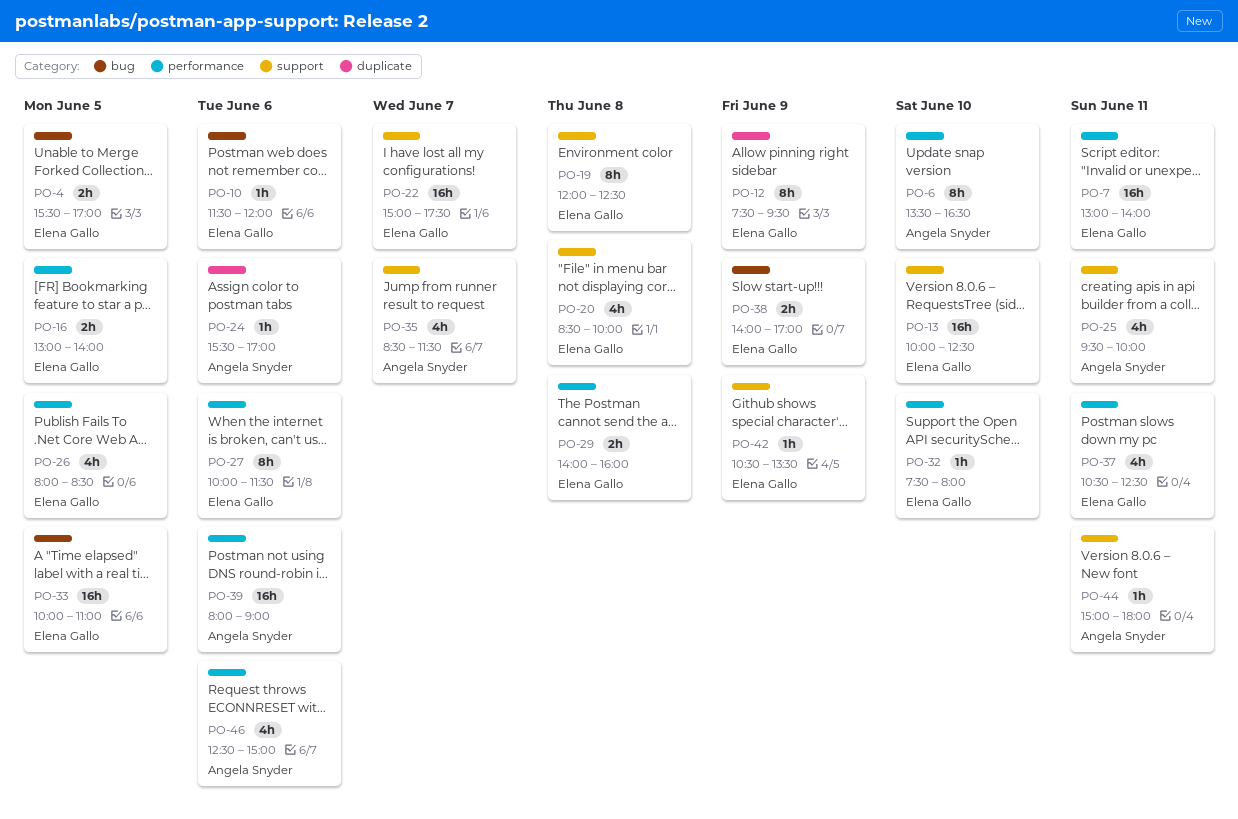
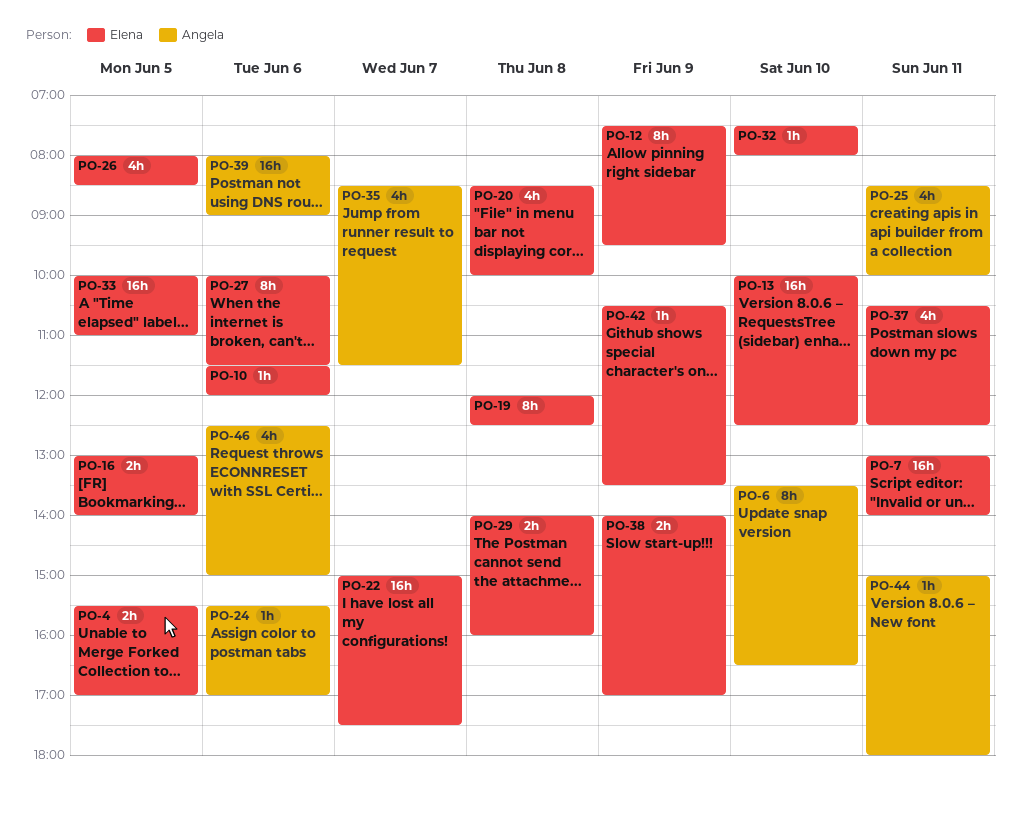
PO-25, begins: 09:30 -> 08:30

